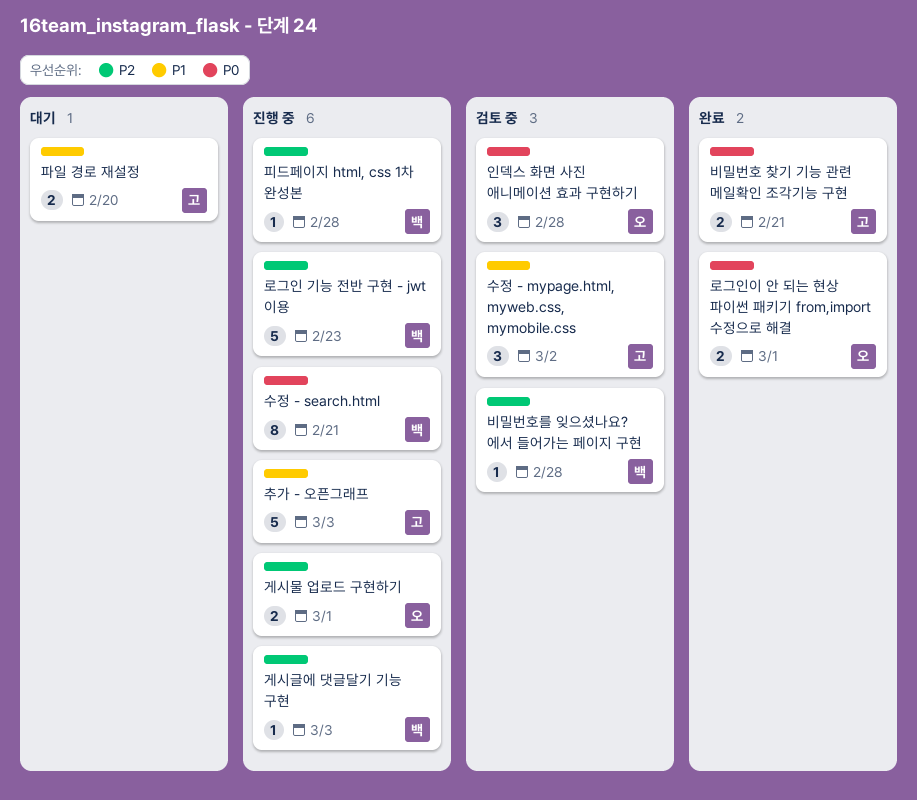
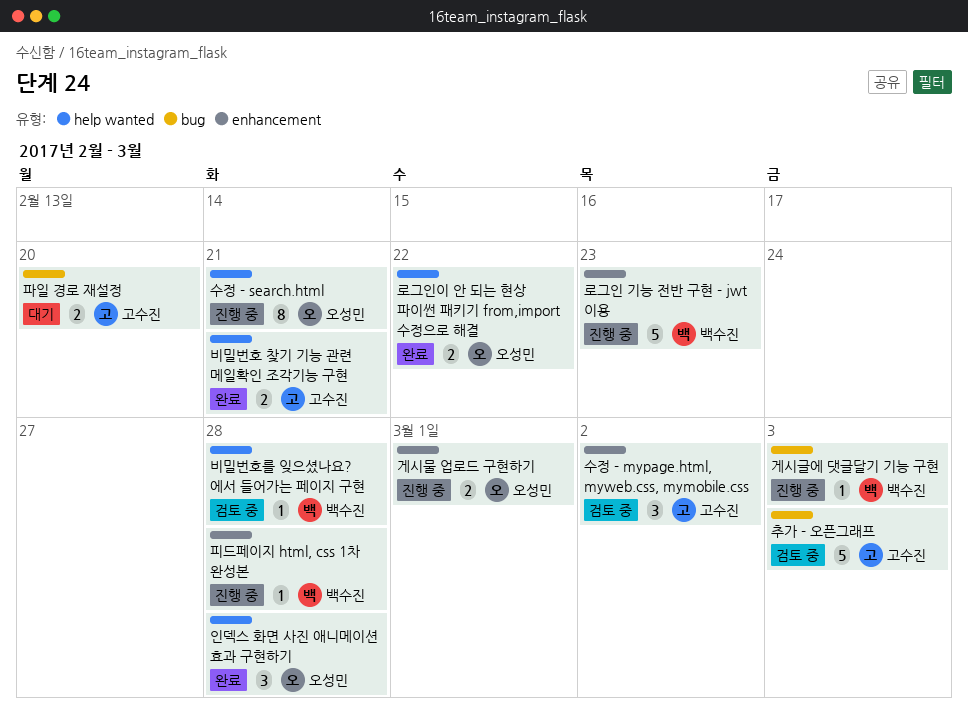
로그인이 안 되는 현상 파이썬 패키기 from,import 수정으로 해결, due: Mar 1 -> Feb 22
수정 - search.html, owner: 백수진 -> 오성민
인덱스 화면 사진 애니메이션 효과 구현하기, status: 검토 중 -> 완료
추가 - 오픈그래프, status: 진행 중 -> 검토 중

